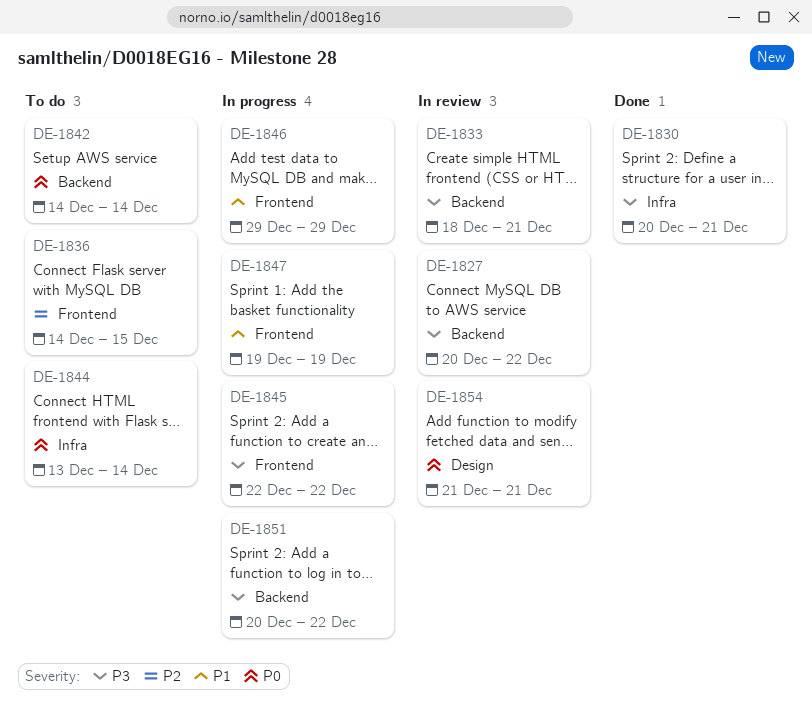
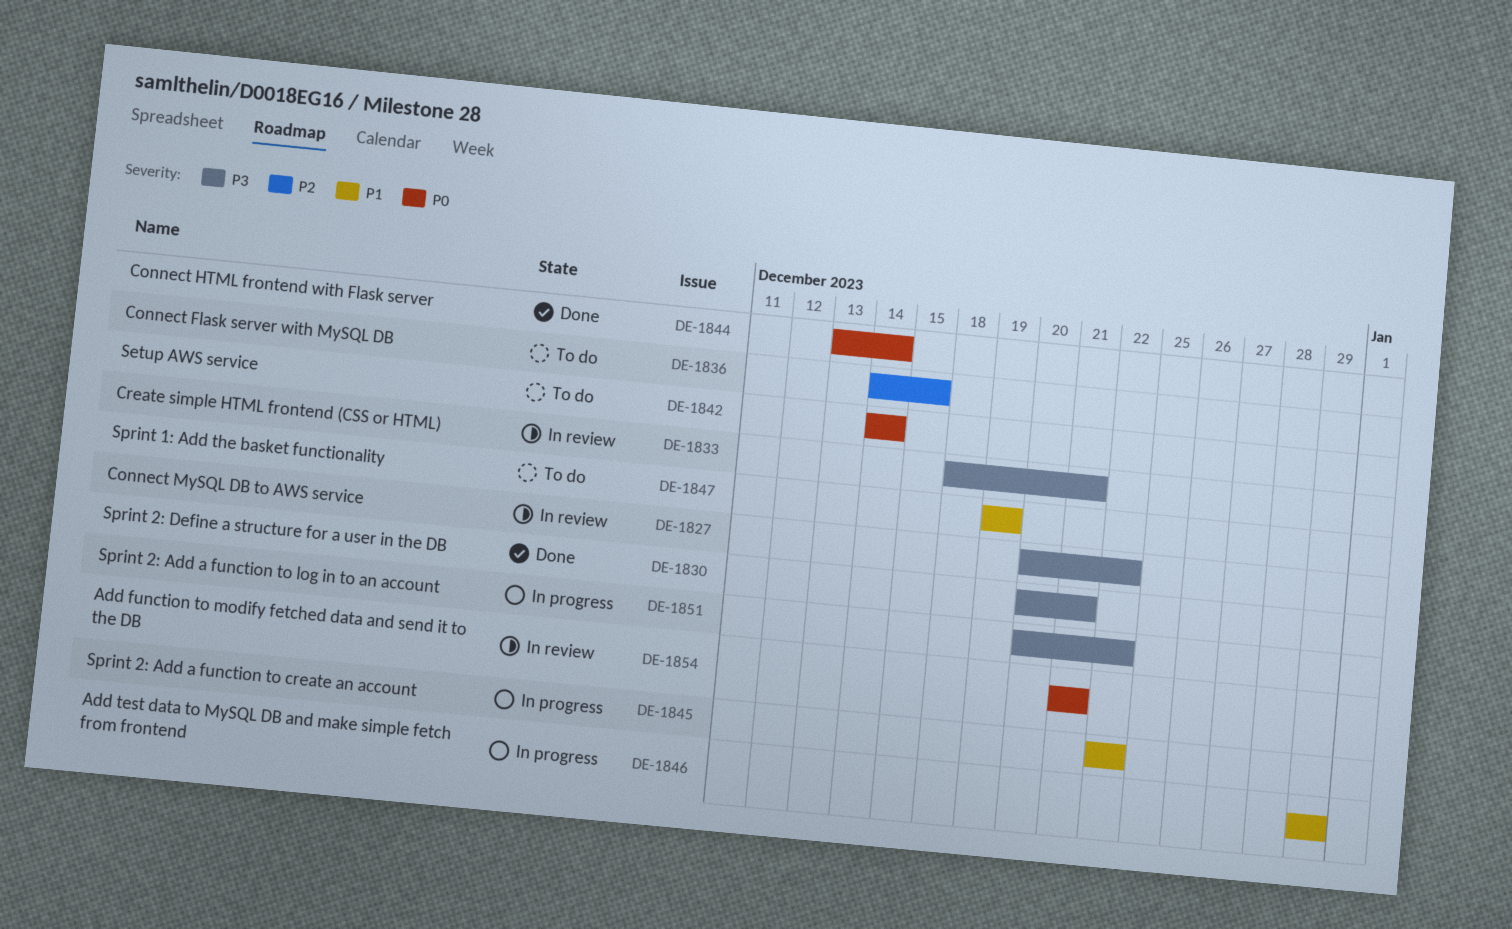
DE-1844, status: To do -> Done
DE-1845, priority: P3 -> P1
DE-1847, status: In progress -> To do

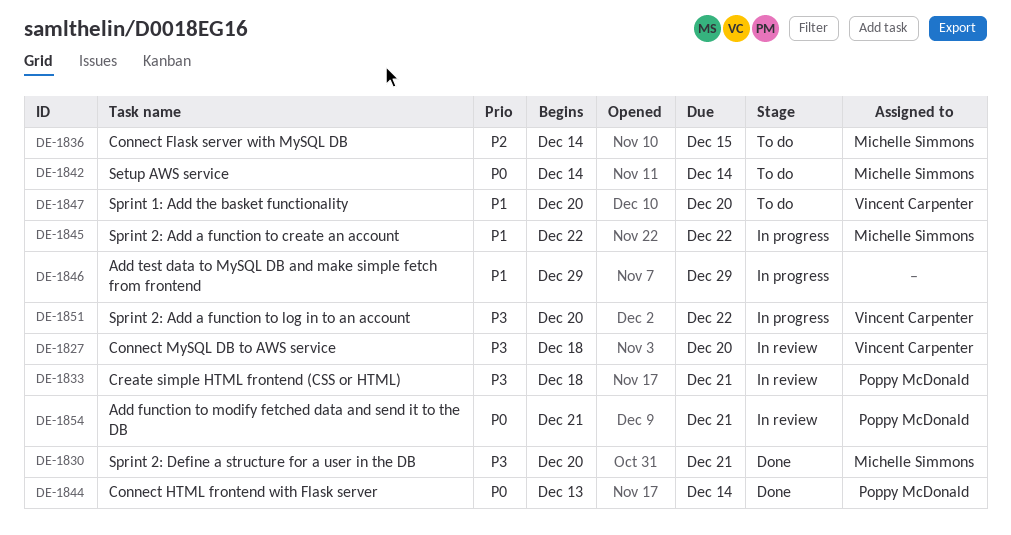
DE-1827, start: Dec 20 -> Dec 18
DE-1827, due: Dec 22 -> Dec 20
DE-1847, start: Dec 19 -> Dec 20
DE-1847, due: Dec 19 -> Dec 20

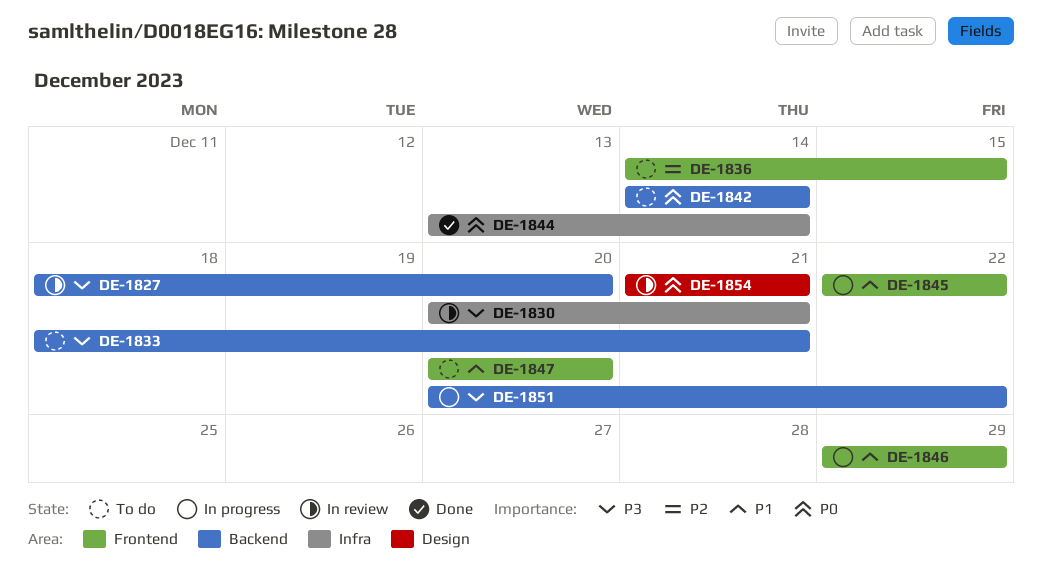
DE-1830, status: Done -> In review
DE-1833, status: In review -> To do

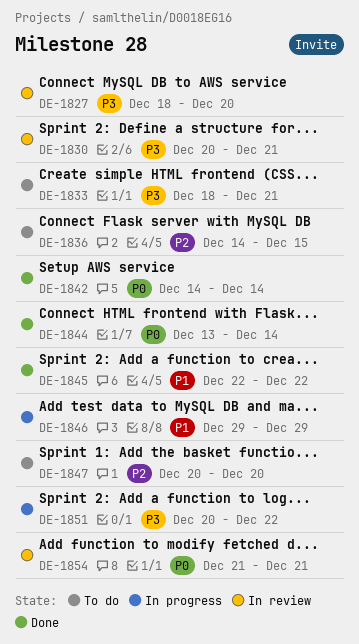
DE-1842, status: To do -> Done
DE-1845, status: In progress -> Done
DE-1847, priority: P1 -> P2

